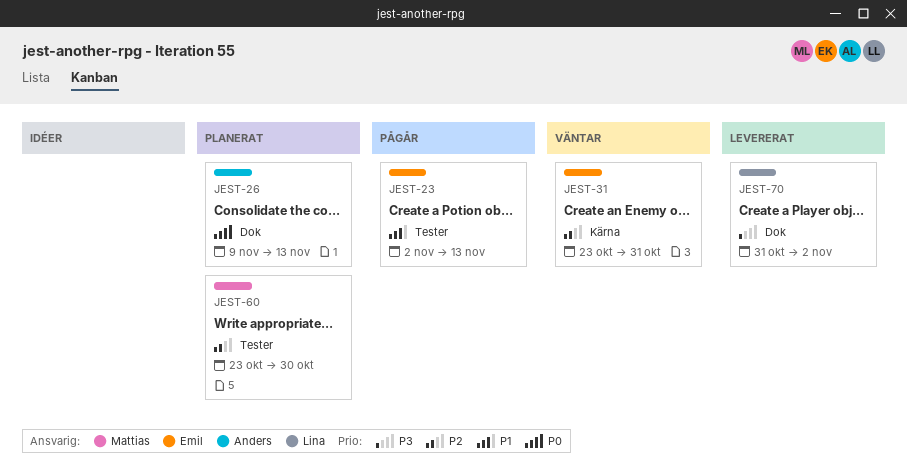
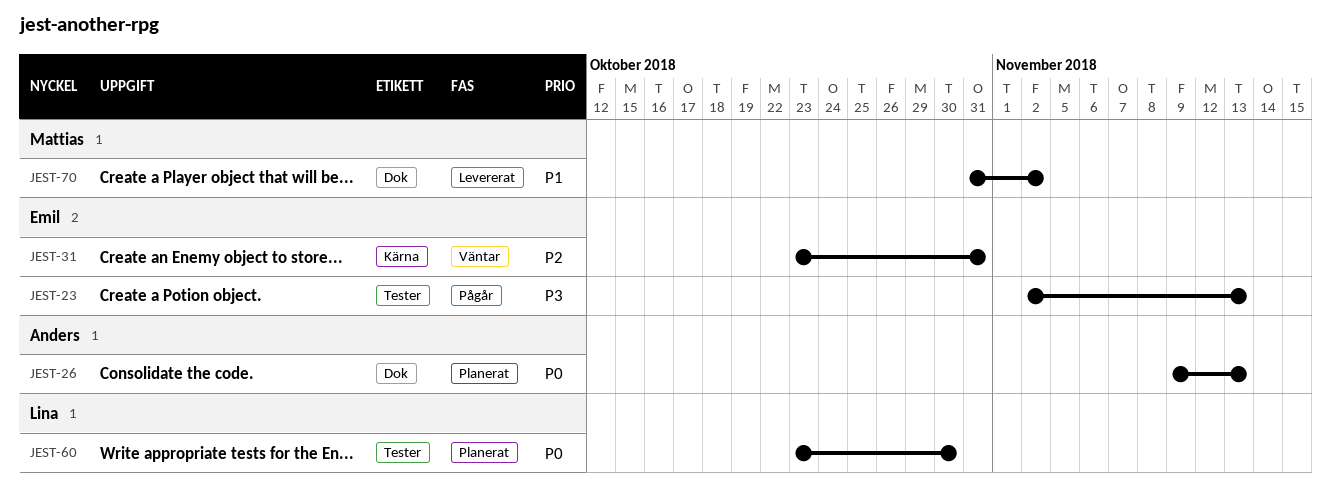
JEST-23, priority: P1 -> P3
JEST-60, owner: Mattias -> Lina
JEST-60, priority: P2 -> P0
JEST-70, owner: Lina -> Mattias
JEST-70, priority: P3 -> P1

